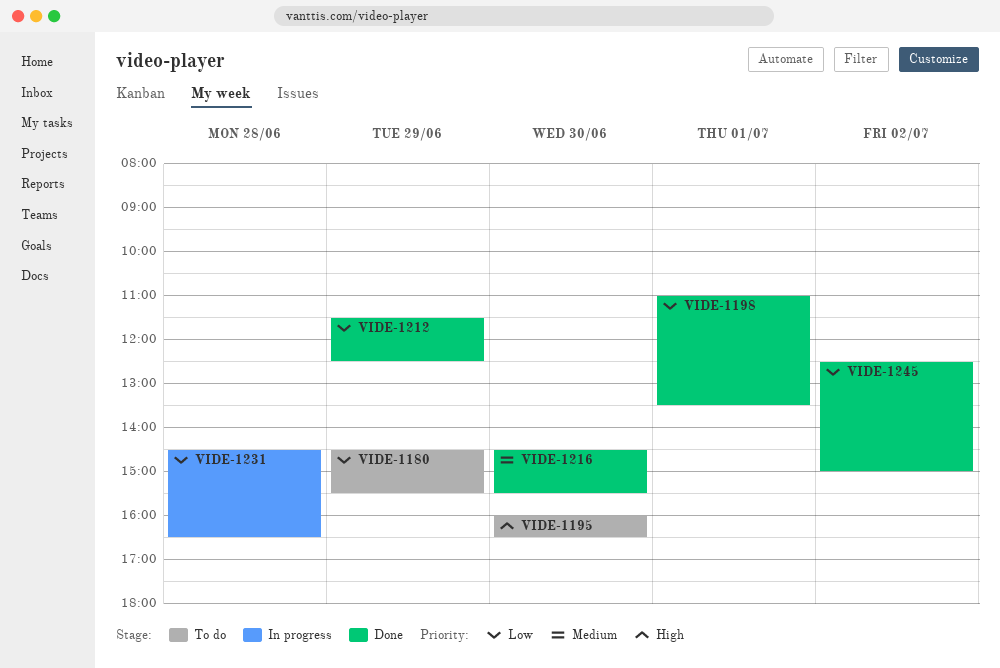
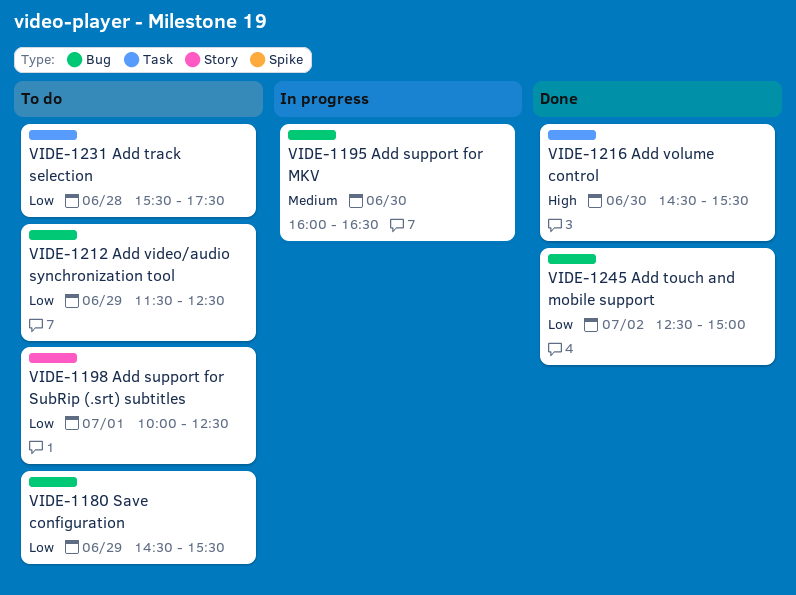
VIDE-1195, status: To do -> In progress
VIDE-1195, priority: High -> Medium
VIDE-1198, status: Done -> To do
VIDE-1198, begins: 11:00 -> 10:00
VIDE-1198, ends: 13:30 -> 12:30
VIDE-1212, status: Done -> To do
VIDE-1216, priority: Medium -> High
VIDE-1231, status: In progress -> To do
VIDE-1231, begins: 14:30 -> 15:30
VIDE-1231, ends: 16:30 -> 17:30

